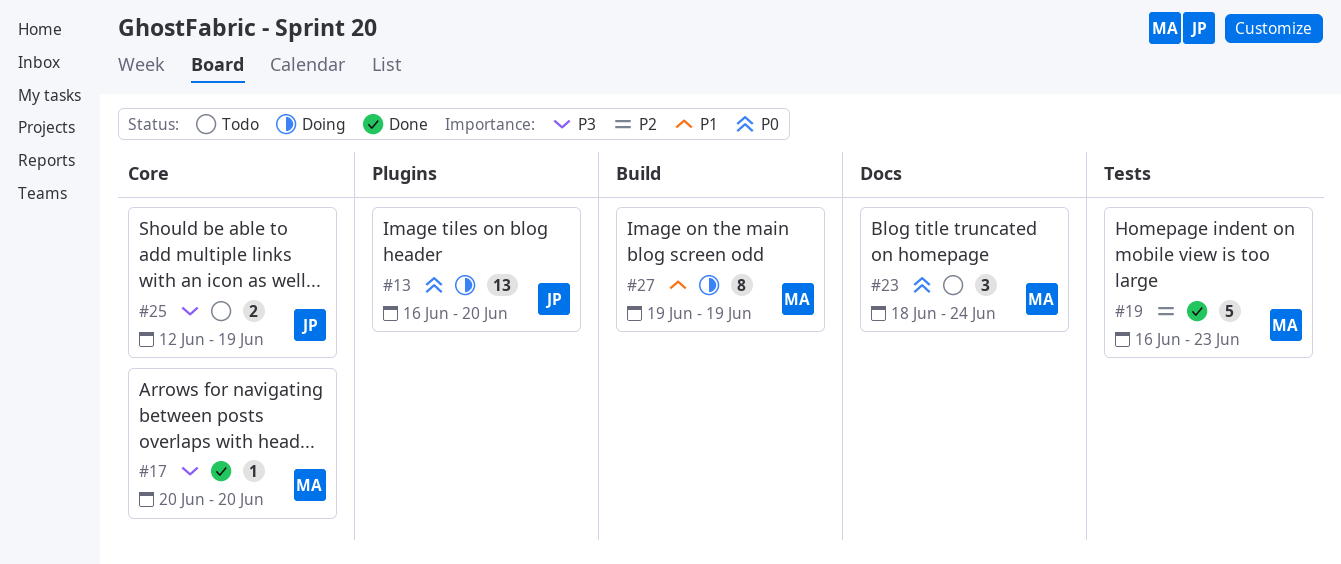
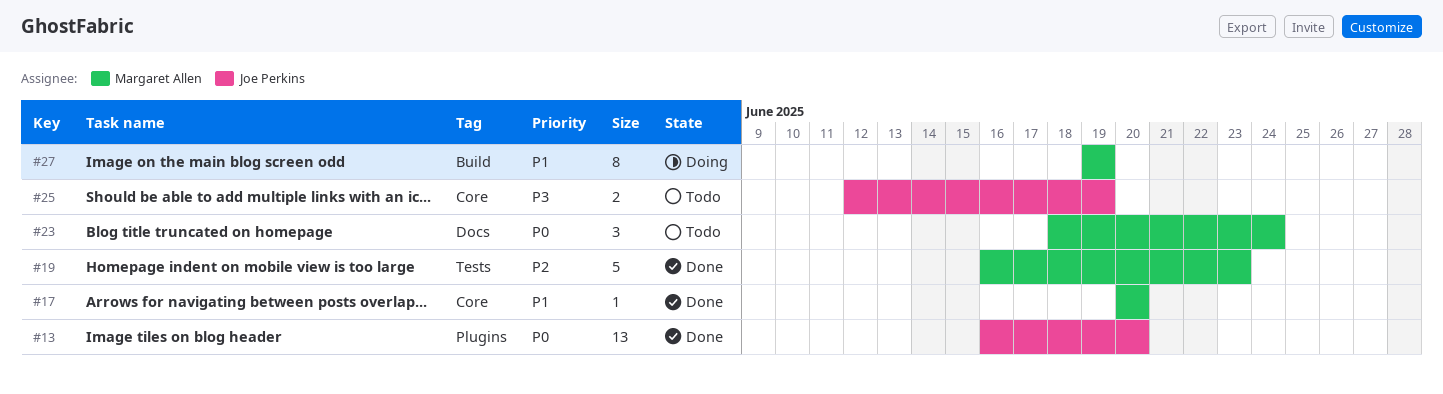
#13, status: Doing -> Done
#17, priority: P3 -> P1

